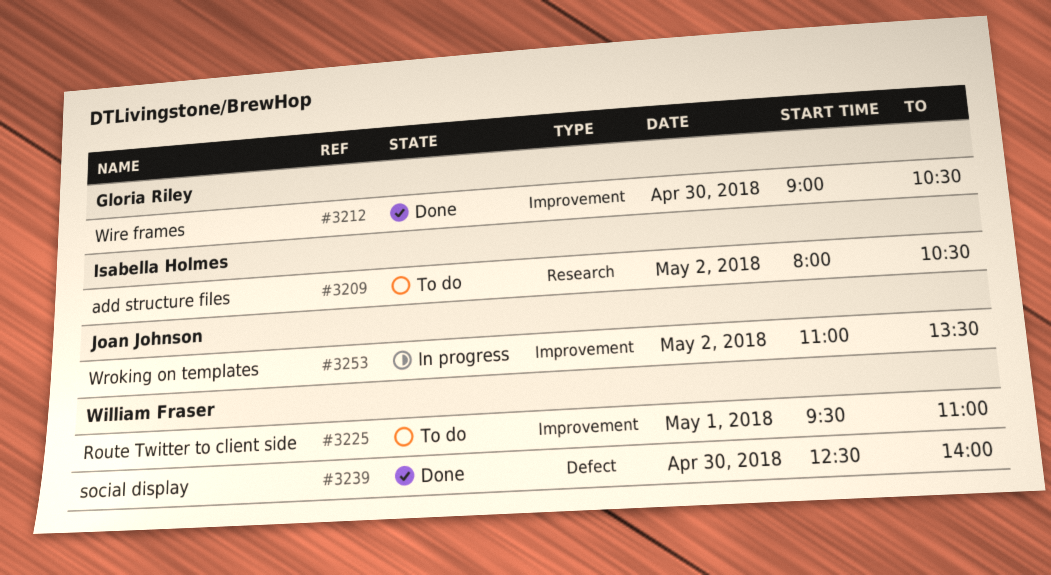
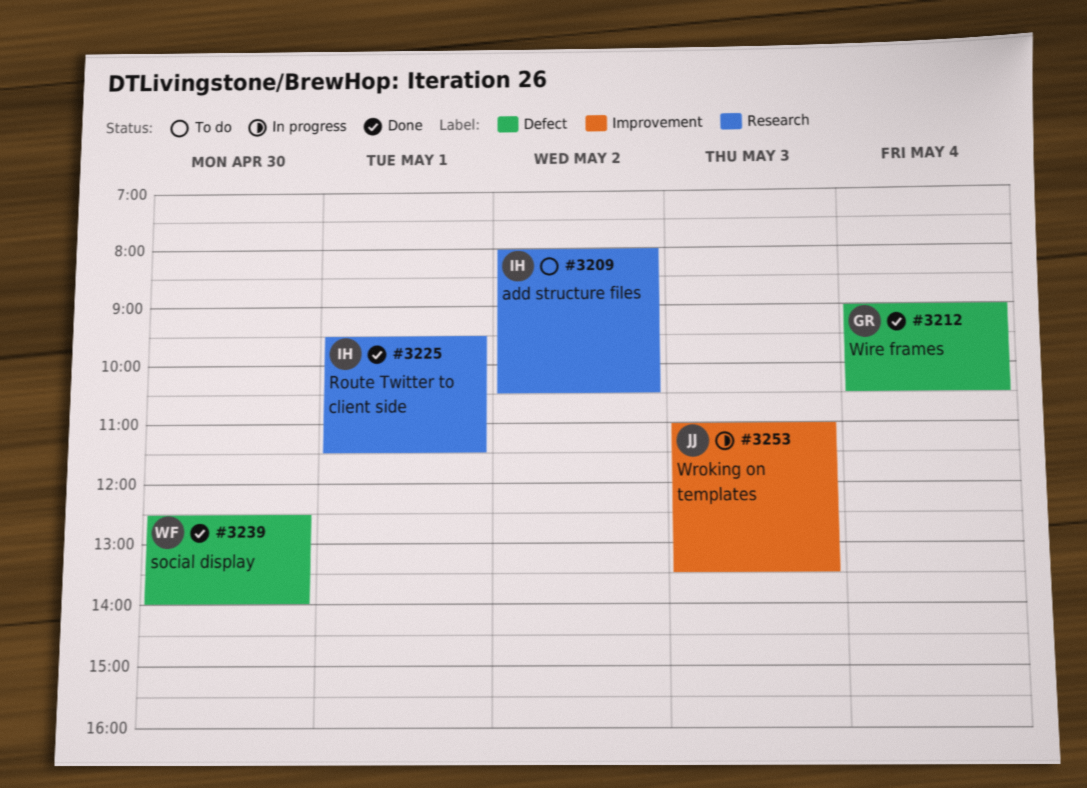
#3212, label: Improvement -> Defect
#3212, day: Apr 30 -> May 4
#3225, status: To do -> Done
#3225, owner: William Fraser -> Isabella Holmes
#3225, label: Improvement -> Research
#3225, ends: 11:00 -> 11:30
#3253, day: May 2 -> May 3

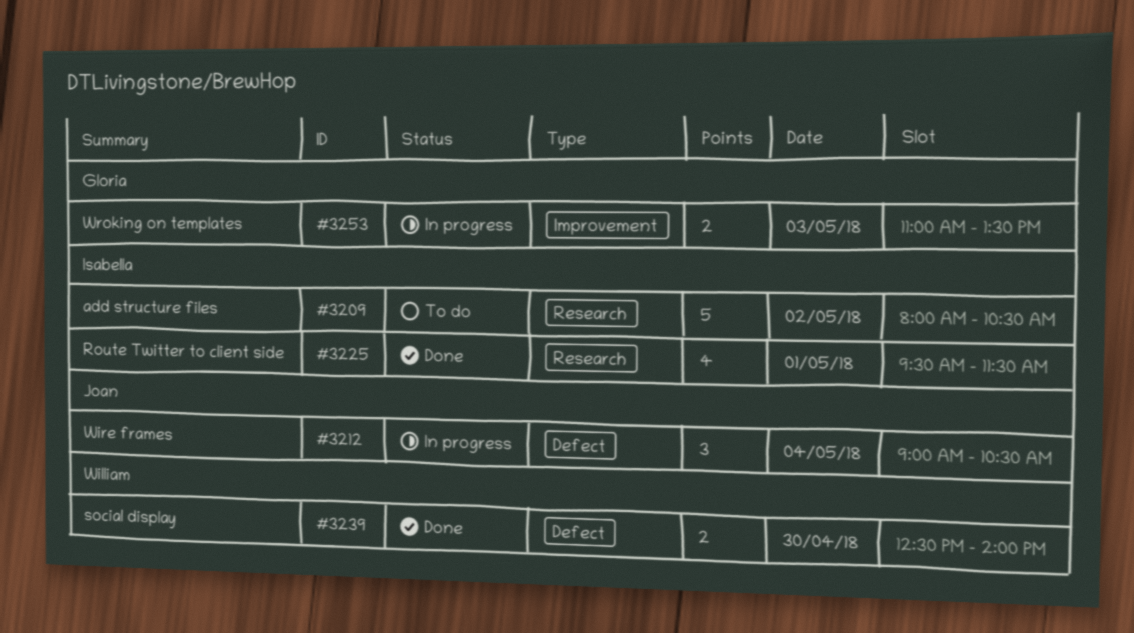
#3212, status: Done -> In progress
#3212, owner: Gloria -> Joan
#3253, owner: Joan -> Gloria

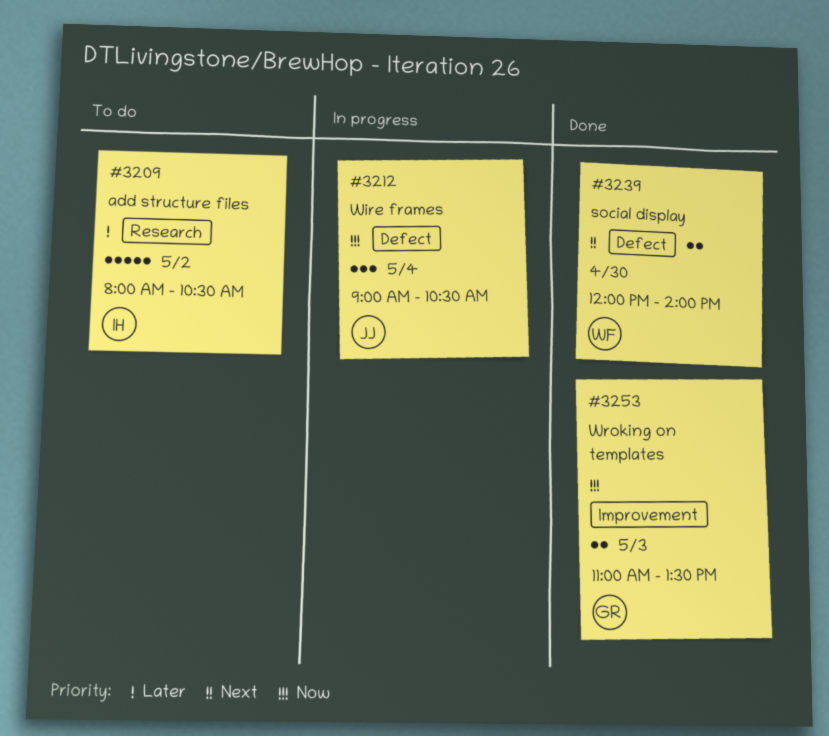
#3225: present -> none
#3239, begins: 12:30 -> 12:00
#3253, status: In progress -> Done

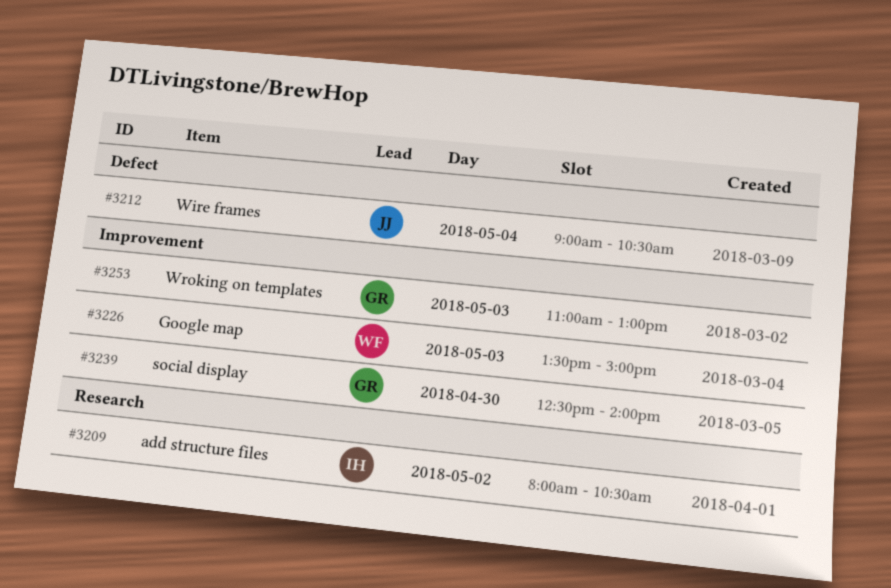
#3226: none -> present
#3239, owner: WF -> GR
#3239, label: Defect -> Improvement
#3239, begins: 12:00 -> 12:30
#3253, ends: 13:30 -> 13:00

